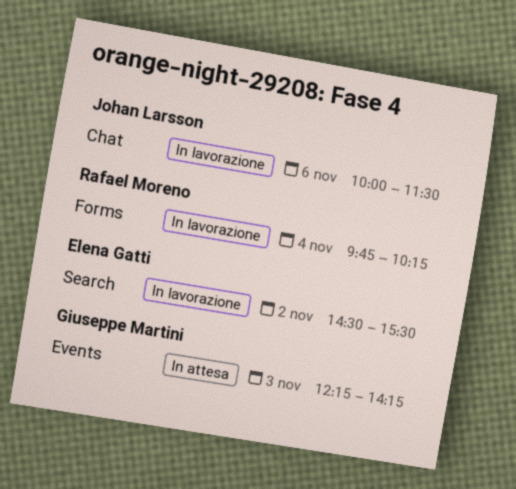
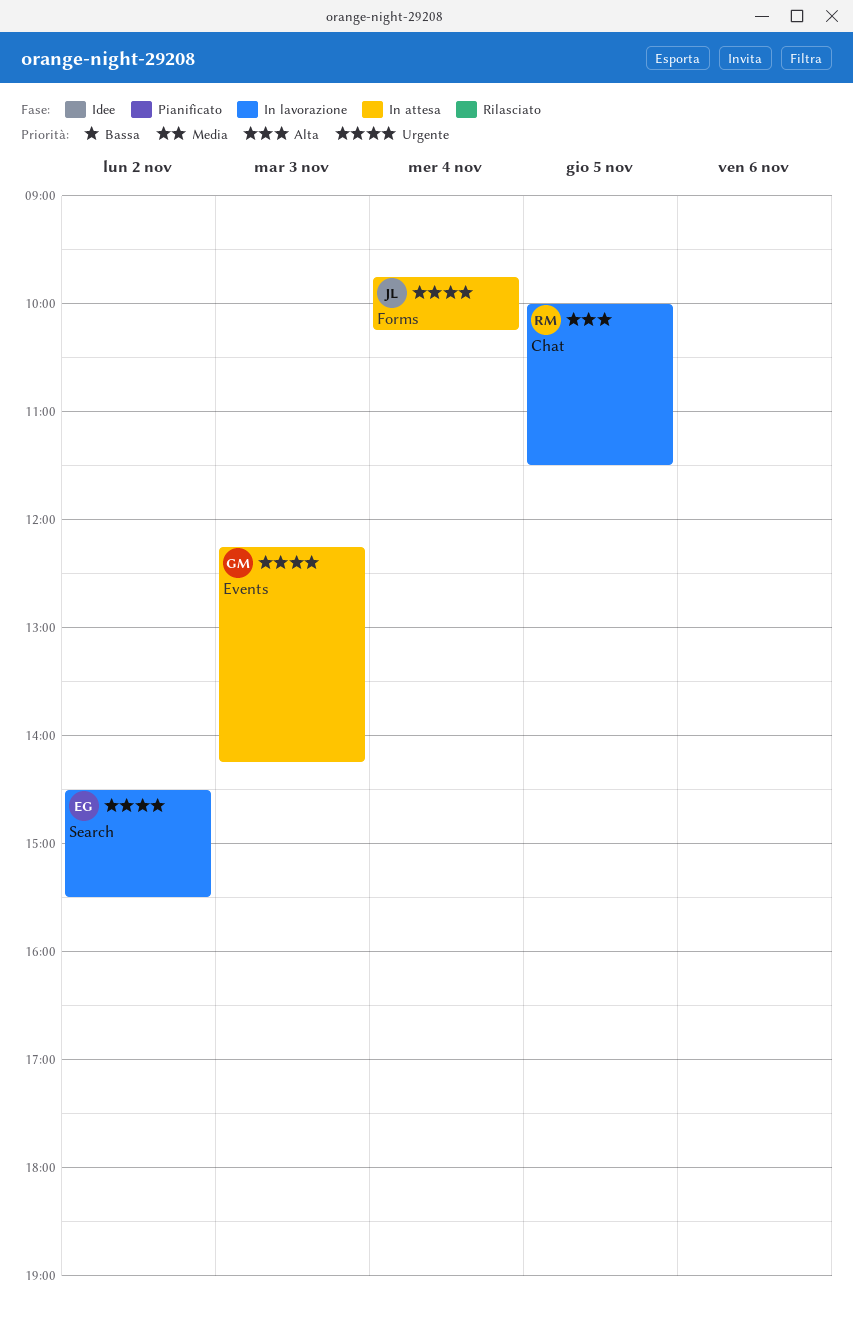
Chat, owner: Johan Larsson -> Rafael Moreno
Chat, day: Nov 6 -> Nov 5
Forms, status: In lavorazione -> In attesa
Forms, owner: Rafael Moreno -> Johan Larsson

